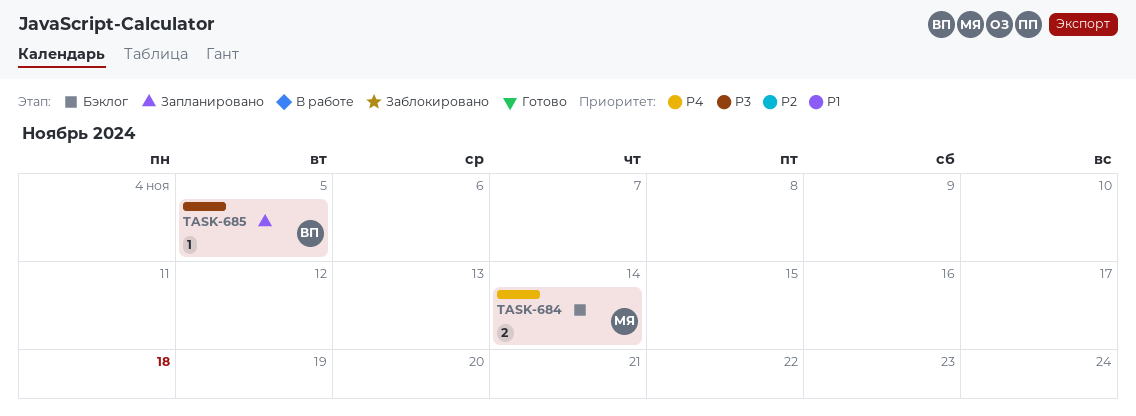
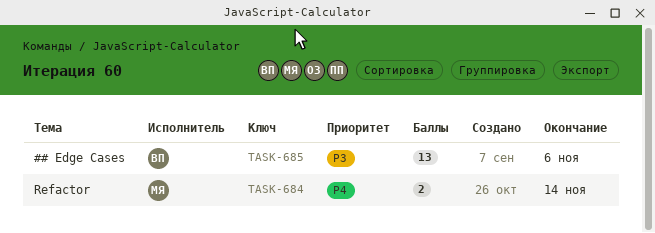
TASK-685, estimate: 1 -> 13
TASK-685, due: Nov 5 -> Nov 6

